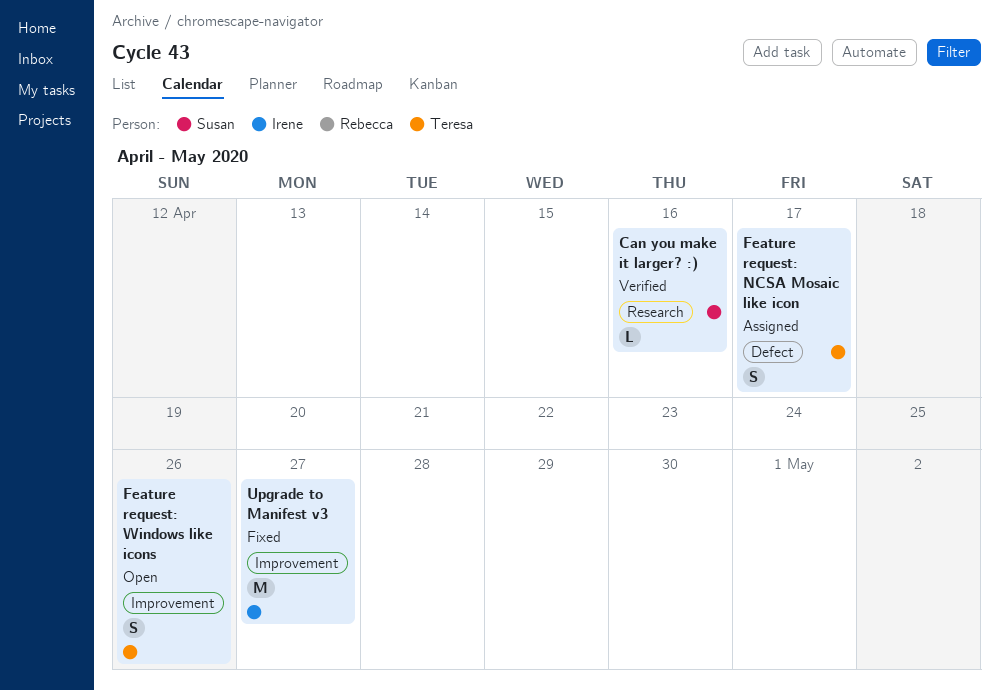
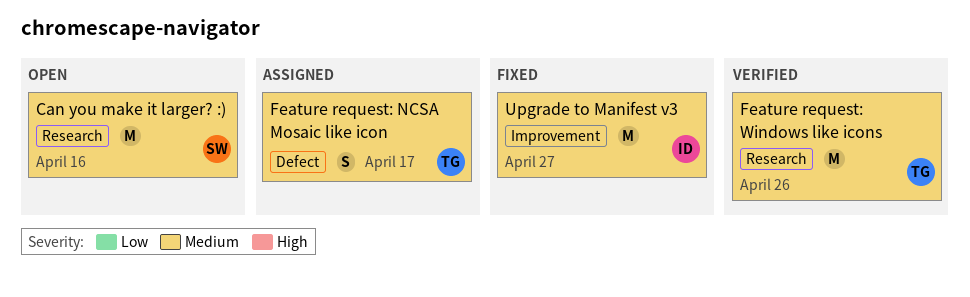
Can you make it larger? :), status: Verified -> Open
Can you make it larger? :), estimate: L -> M
Feature request: Windows like icons, status: Open -> Verified
Feature request: Windows like icons, label: Improvement -> Research
Feature request: Windows like icons, estimate: S -> M

